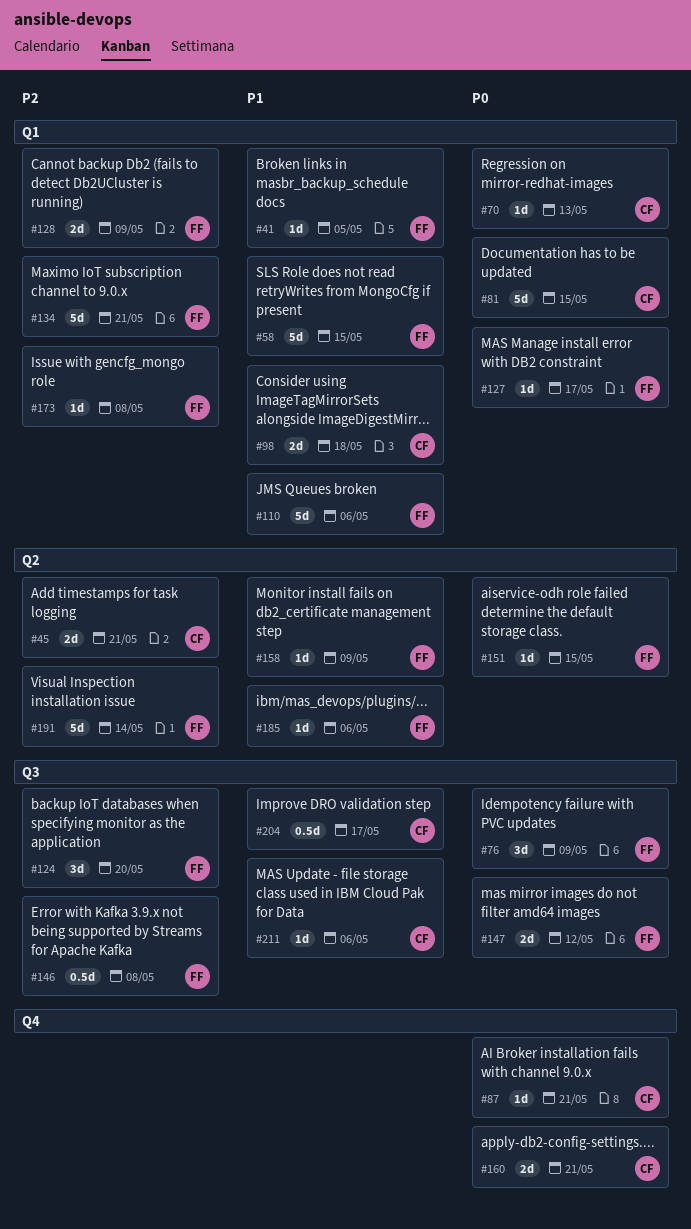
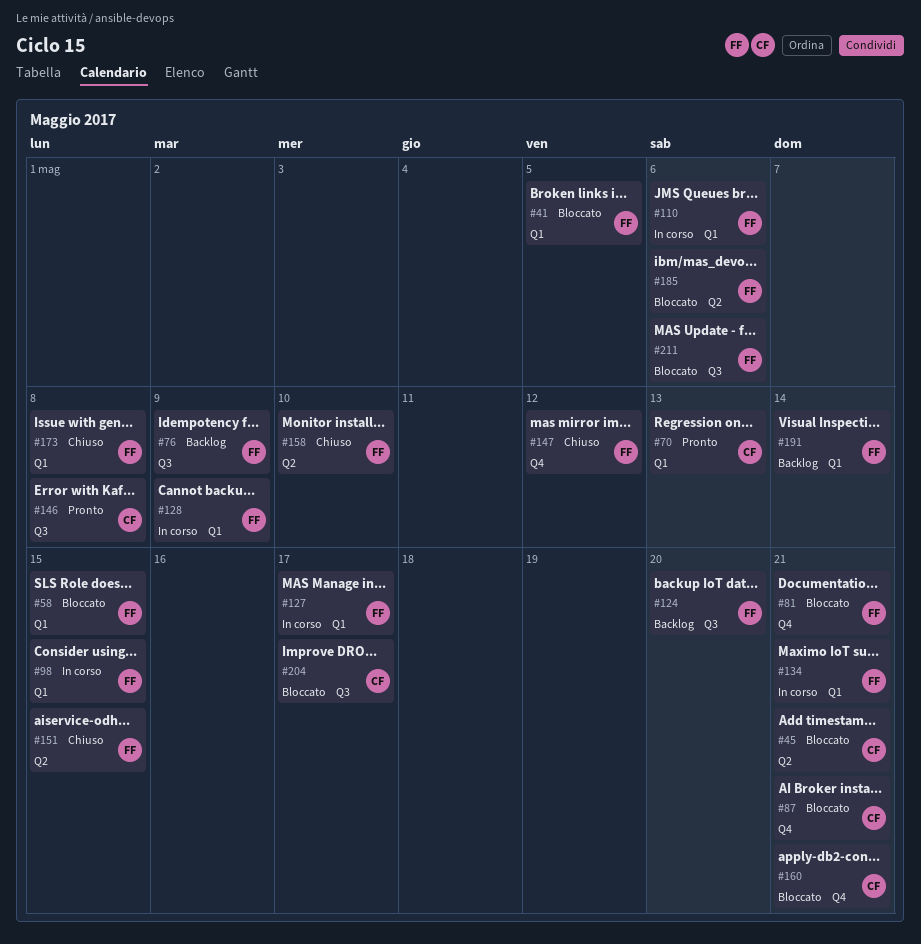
#81, owner: CF -> FF
#81, label: Q1 -> Q4
#81, due: May 15 -> May 21
#98, owner: CF -> FF
#98, due: May 18 -> May 15
#146, owner: FF -> CF
#147, label: Q3 -> Q4
#158, due: May 9 -> May 10
#191, label: Q2 -> Q1
#211, owner: CF -> FF

